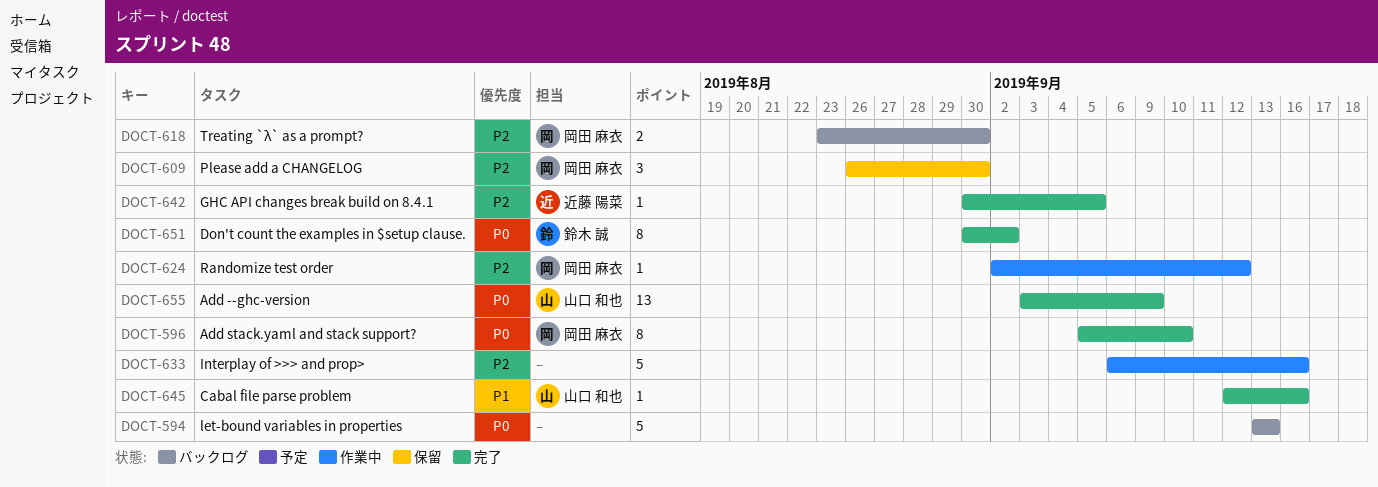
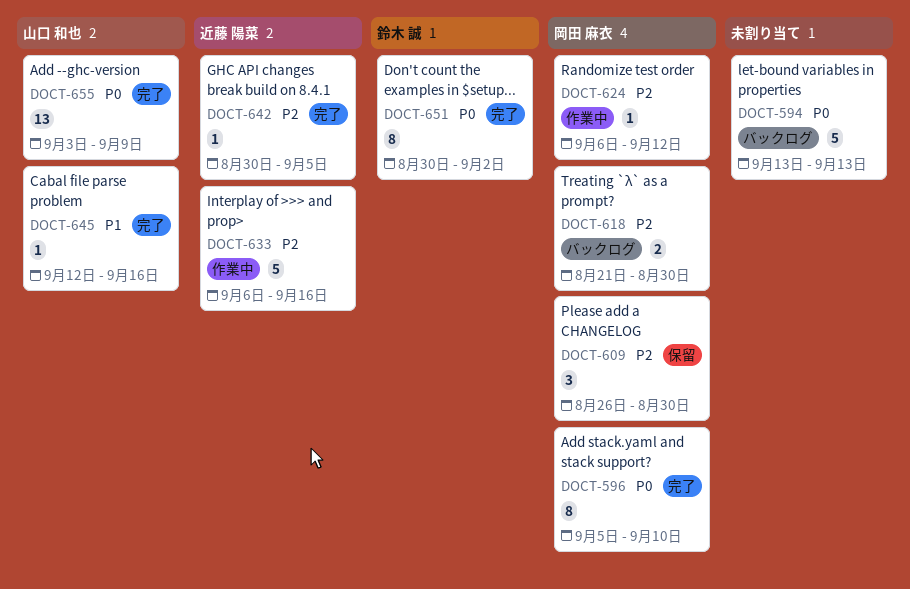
DOCT-618, start: Aug 23 -> Aug 21
DOCT-624, start: Sep 2 -> Sep 6
DOCT-633, owner: none -> 近藤 陽菜

